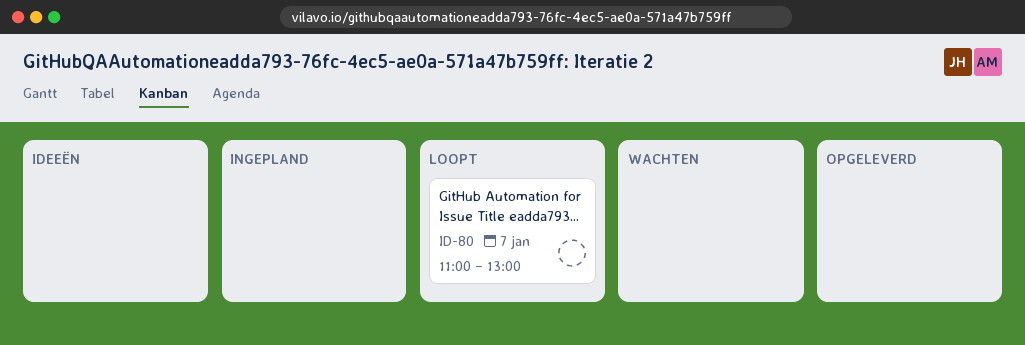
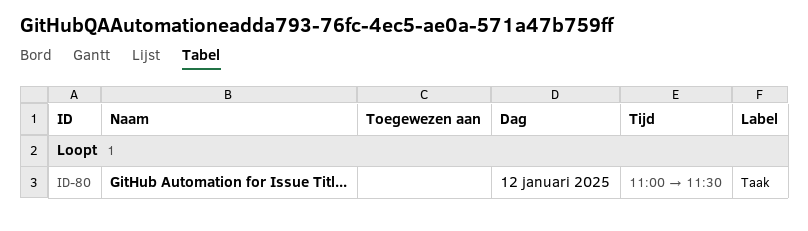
ID-80, day: Jan 7 -> Jan 12
ID-80, ends: 13:00 -> 11:30

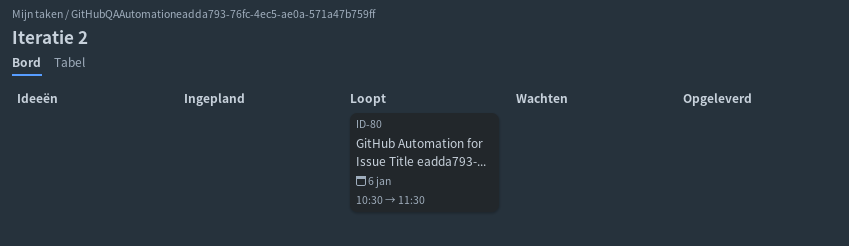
ID-80, day: Jan 12 -> Jan 6
ID-80, begins: 11:00 -> 10:30

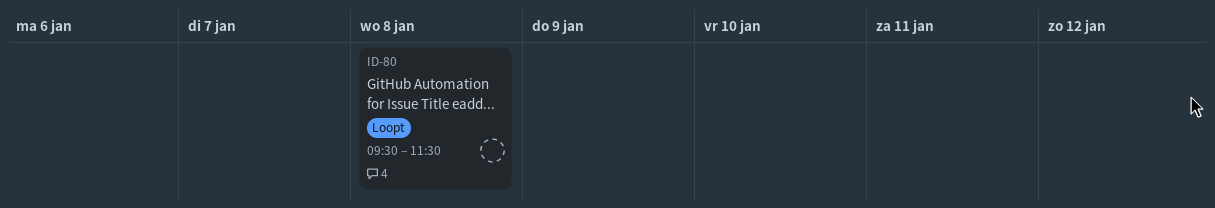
ID-80, day: Jan 6 -> Jan 8
ID-80, begins: 10:30 -> 09:30

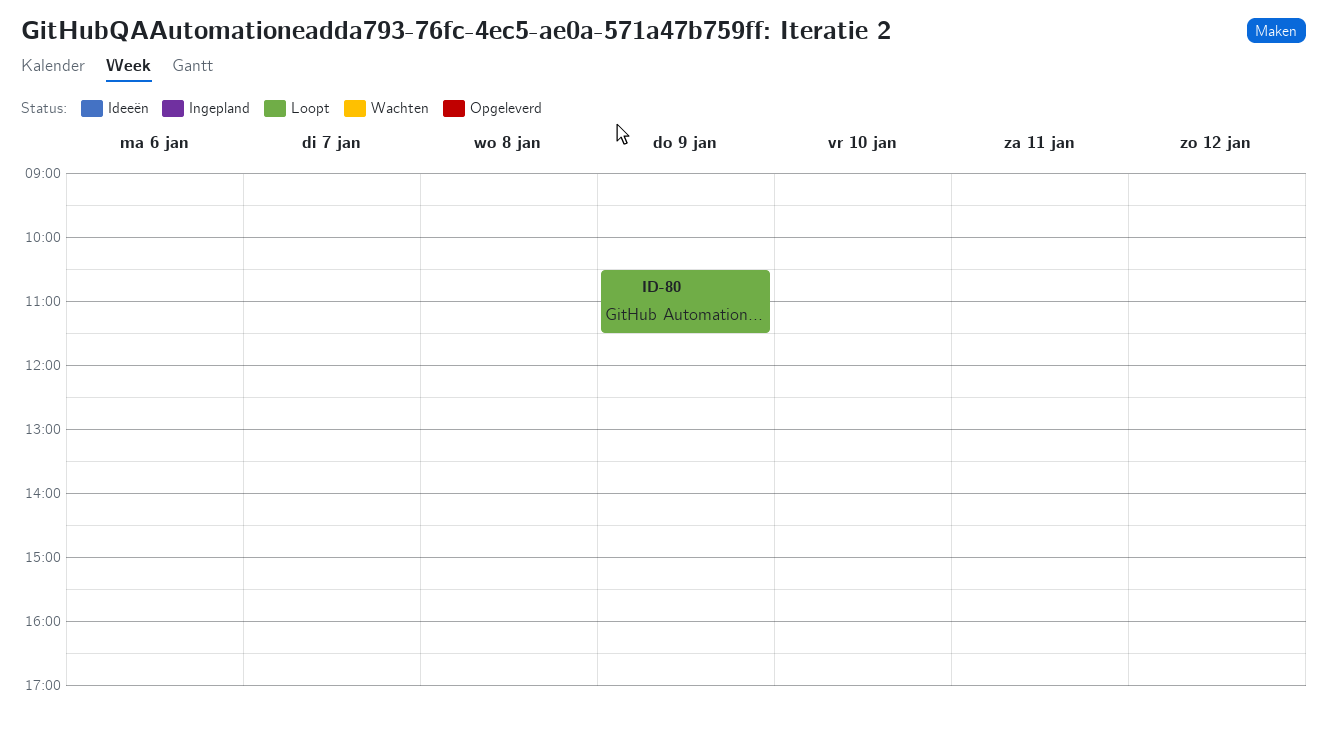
ID-80, day: Jan 8 -> Jan 9
ID-80, begins: 09:30 -> 10:30

